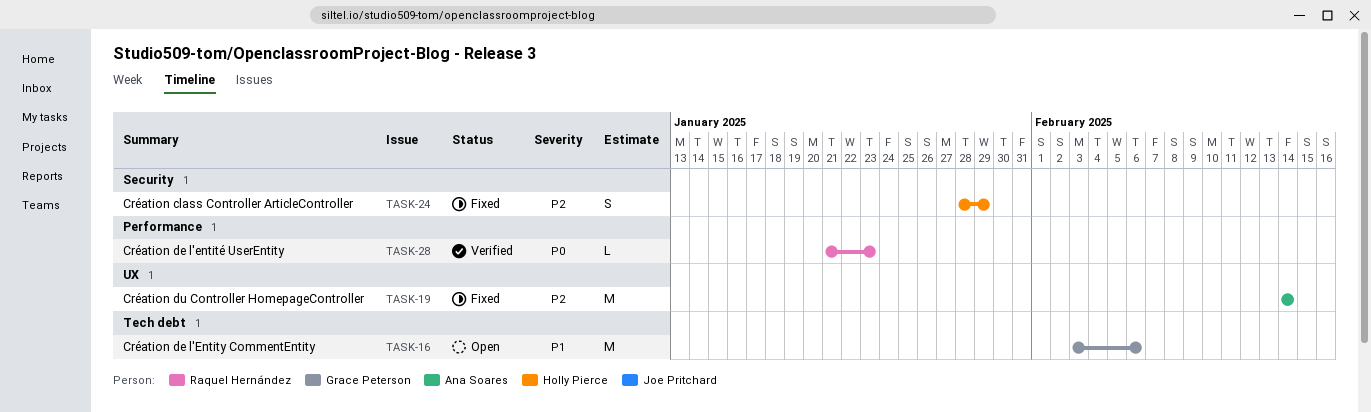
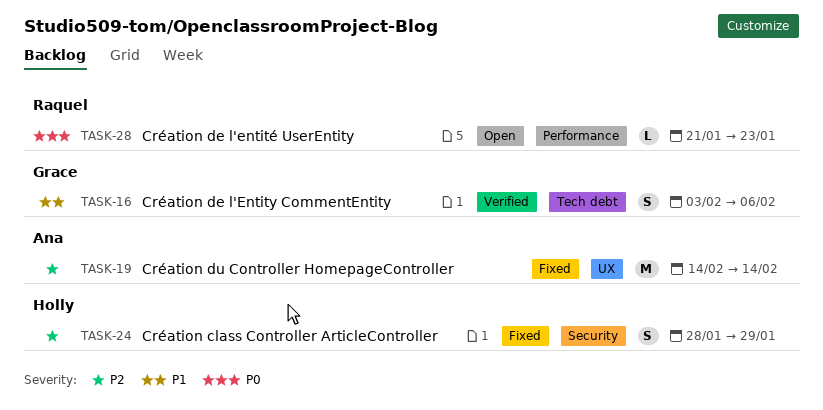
TASK-16, status: Open -> Verified
TASK-16, estimate: M -> S
TASK-28, status: Verified -> Open

